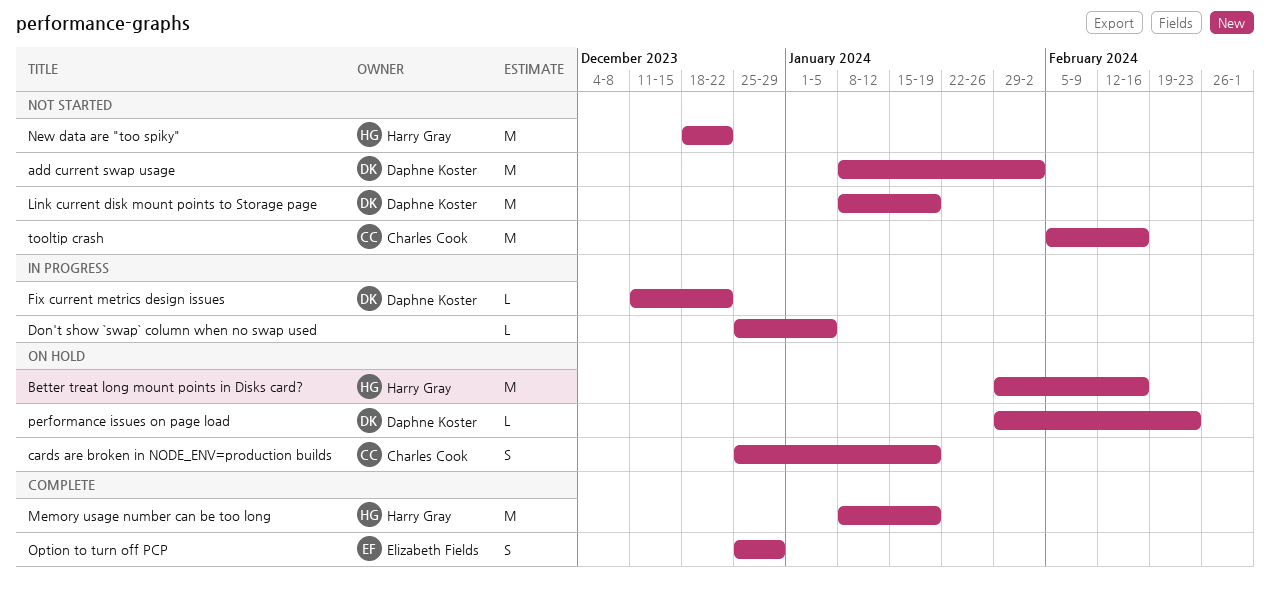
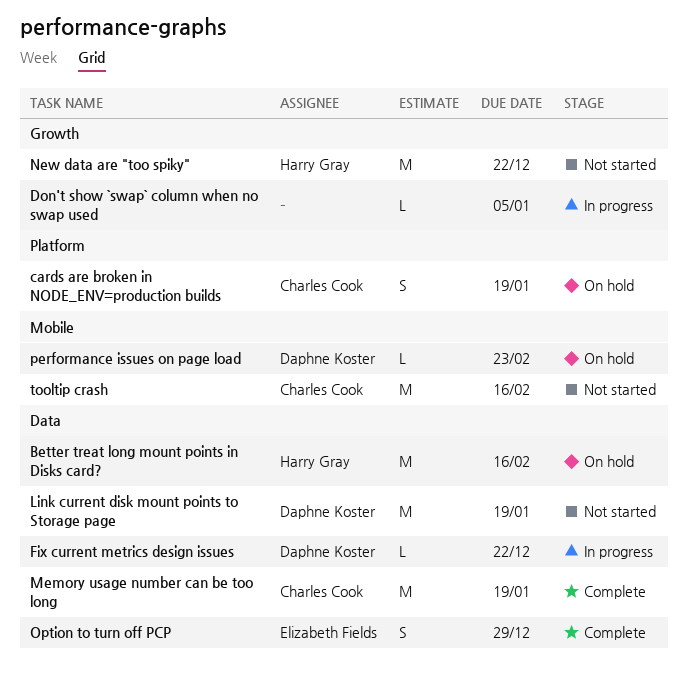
add current swap usage: present -> none
Memory usage number can be too long, owner: Harry Gray -> Charles Cook

